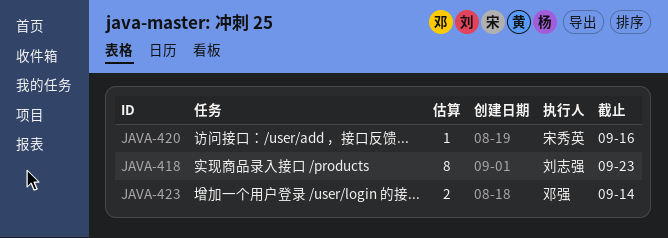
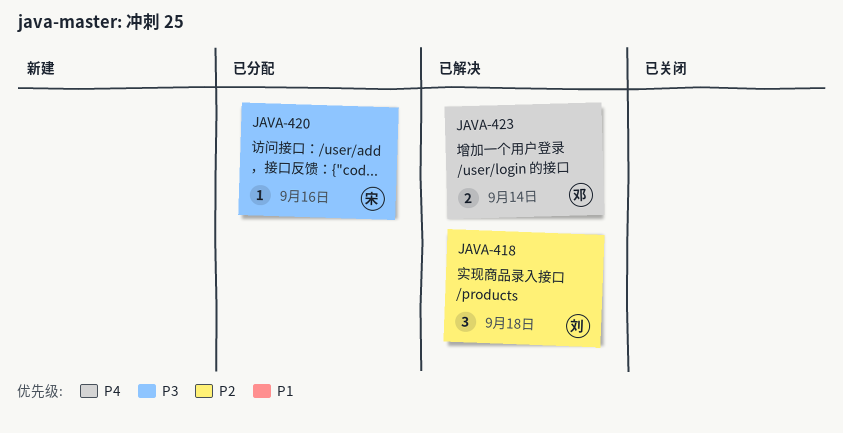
JAVA-418, estimate: 8 -> 3
JAVA-418, due: Sep 23 -> Sep 18

